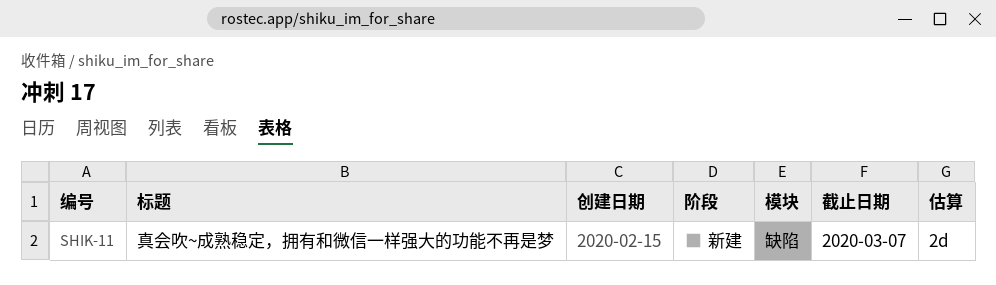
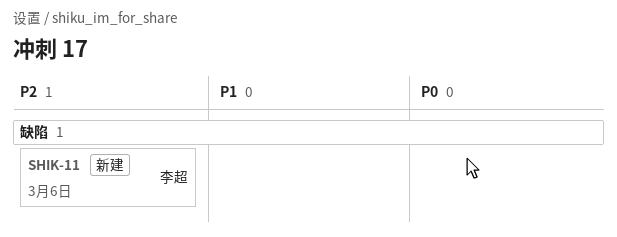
SHIK-11, due: Mar 7 -> Mar 6

